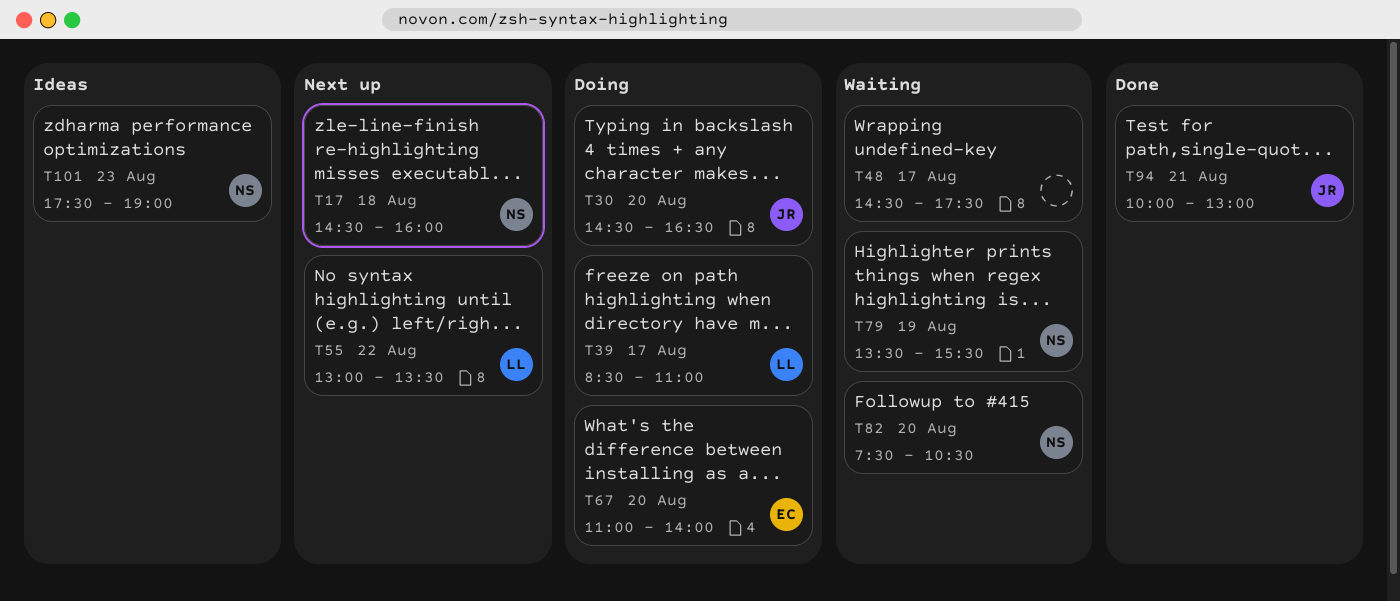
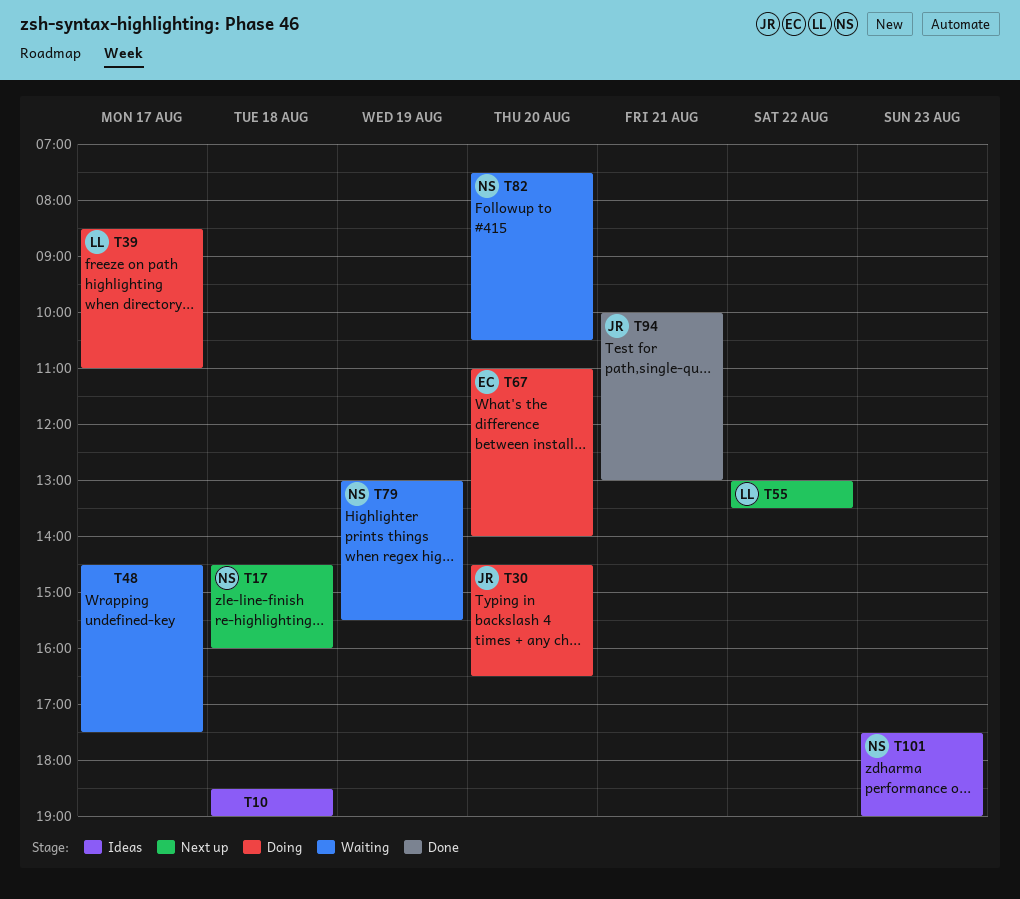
T10: none -> present
T79, begins: 13:30 -> 13:00

